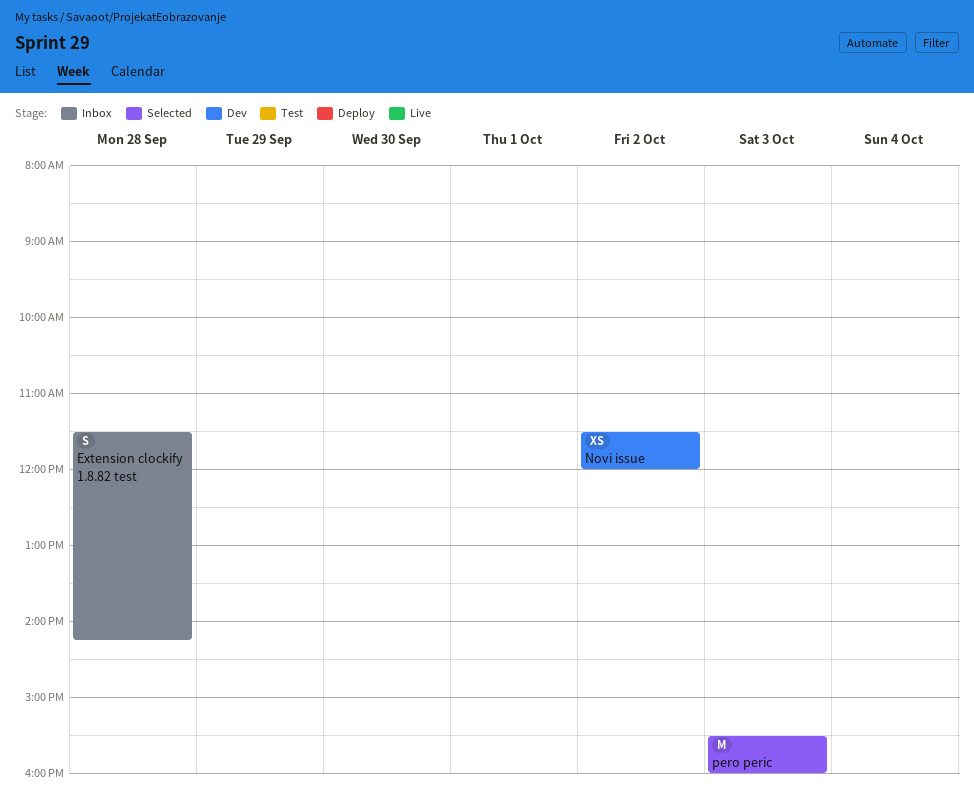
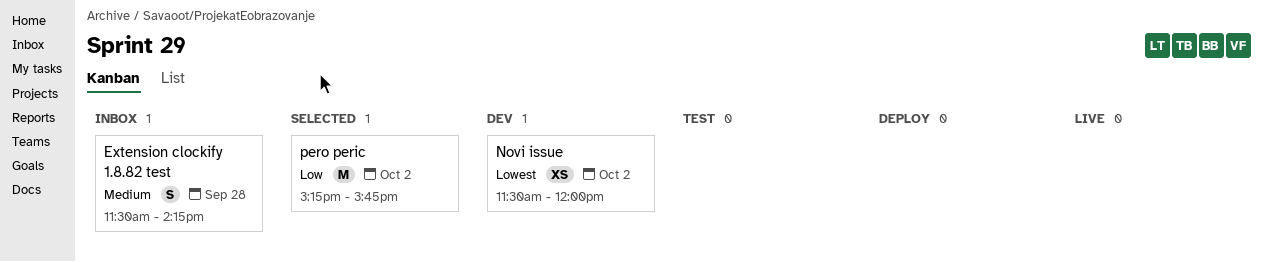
pero peric, day: Oct 3 -> Oct 2
pero peric, begins: 15:30 -> 15:15
pero peric, ends: 16:00 -> 15:45

